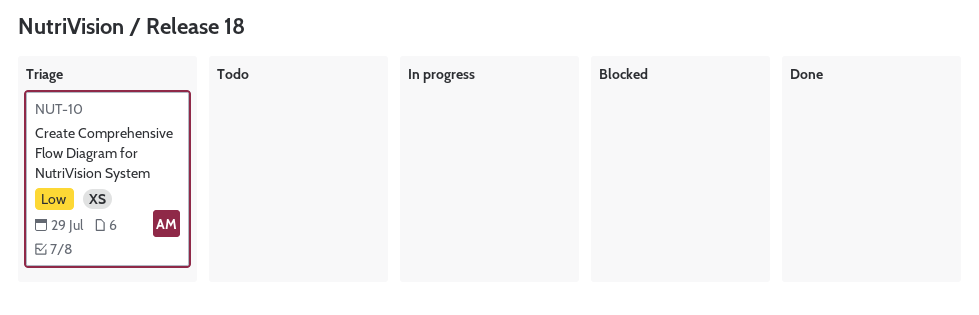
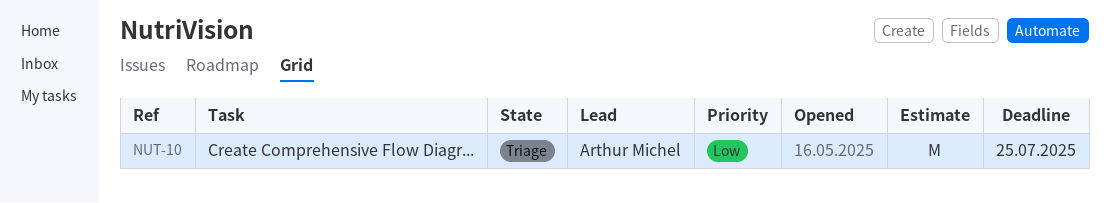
NUT-10, estimate: XS -> M
NUT-10, due: Jul 29 -> Jul 25

